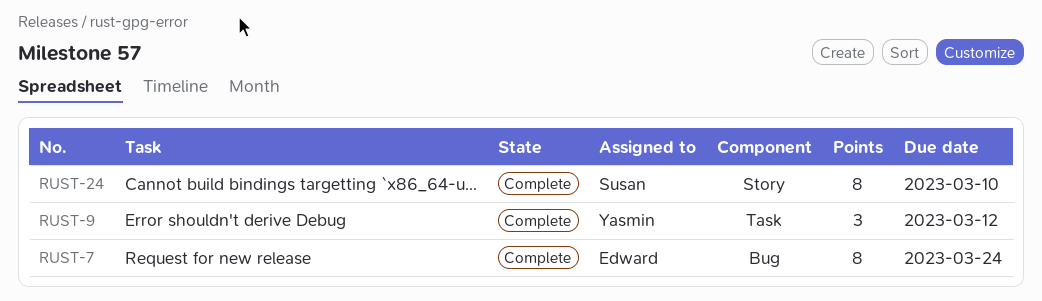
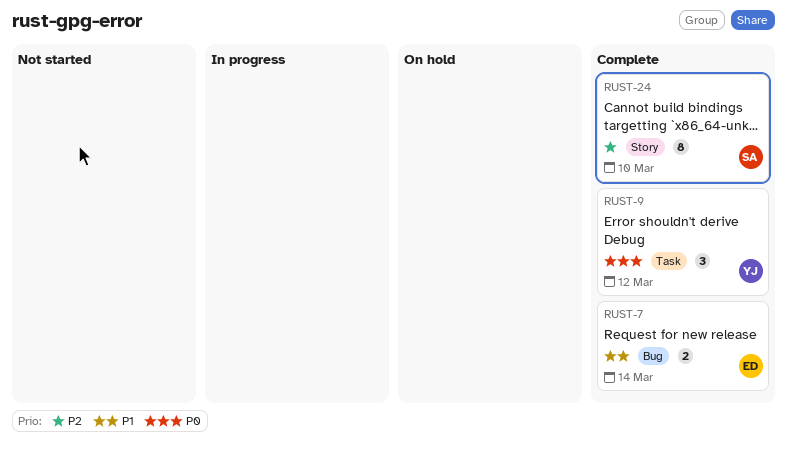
RUST-7, estimate: 8 -> 2
RUST-7, due: Mar 24 -> Mar 14

